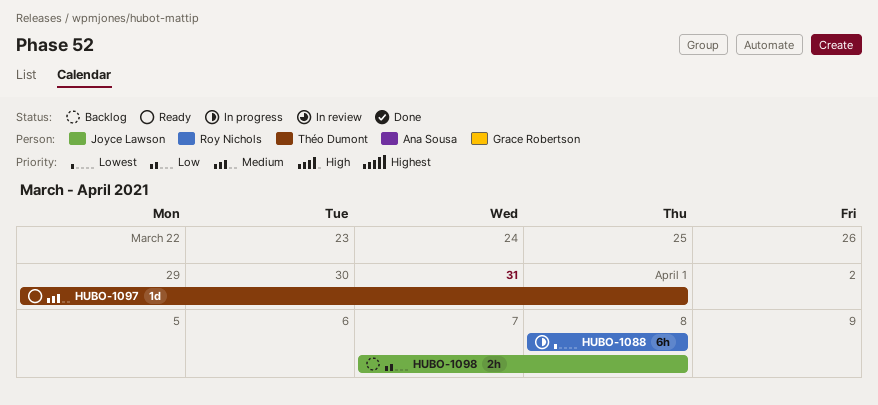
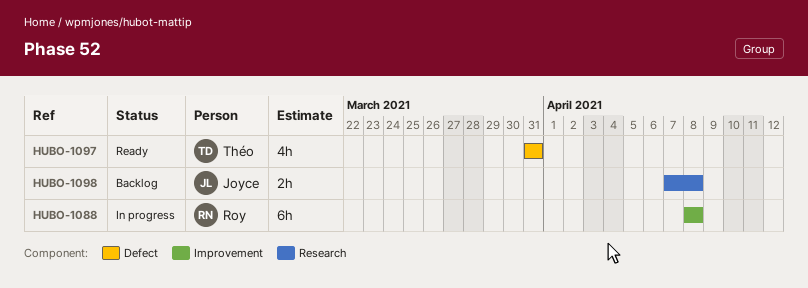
HUBO-1097, estimate: 1d -> 4h
HUBO-1097, start: Mar 29 -> Mar 31
HUBO-1097, due: Apr 1 -> Mar 31

